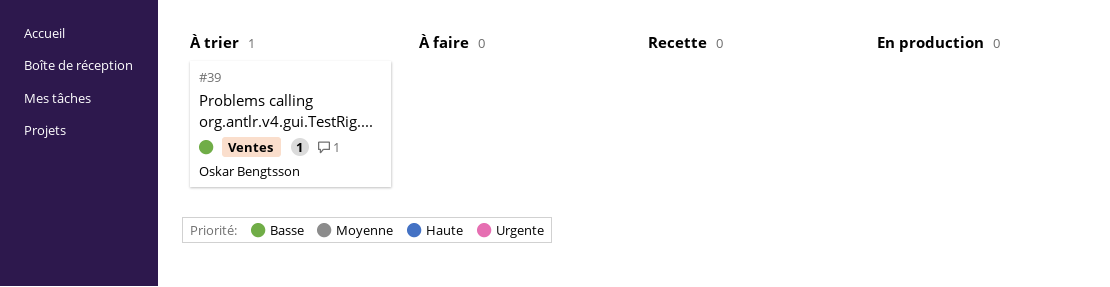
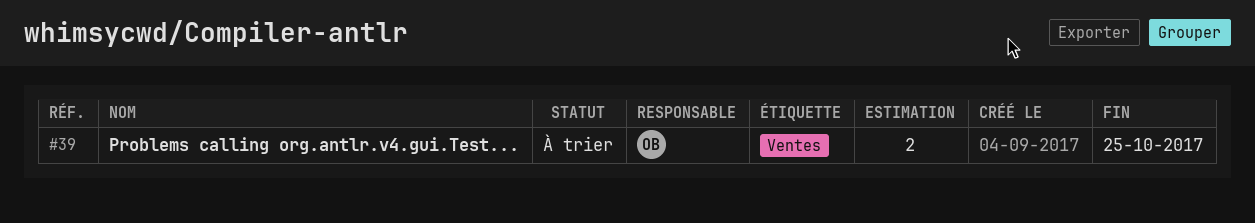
#39, estimate: 1 -> 2

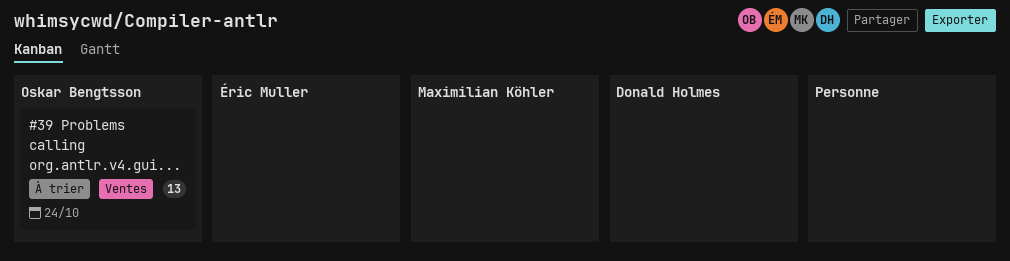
#39, estimate: 2 -> 13
#39, due: Oct 25 -> Oct 24

